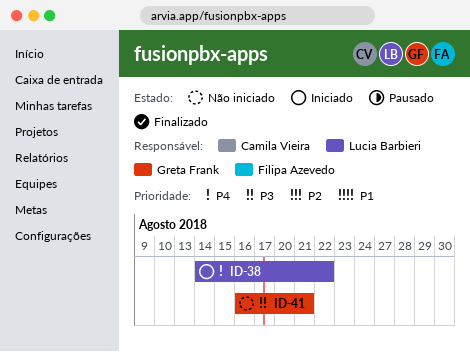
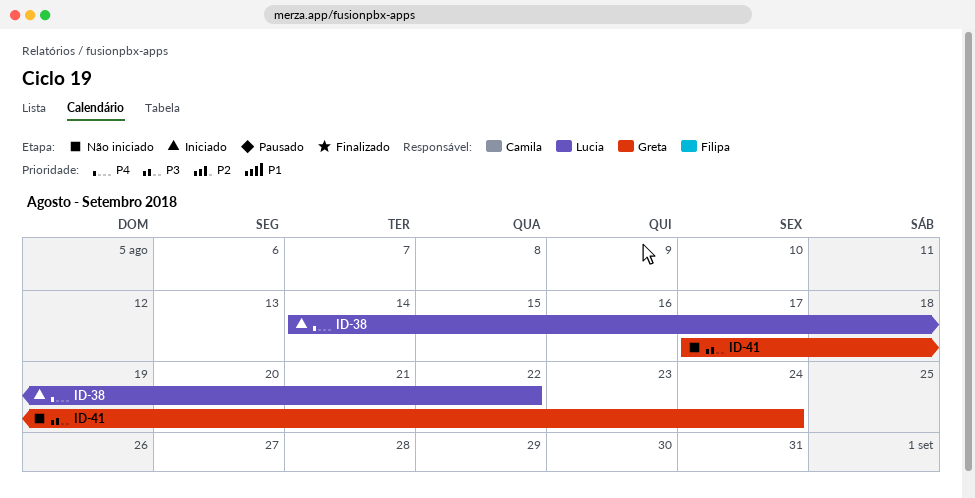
ID-41, start: Aug 16 -> Aug 17
ID-41, due: Aug 21 -> Aug 24

